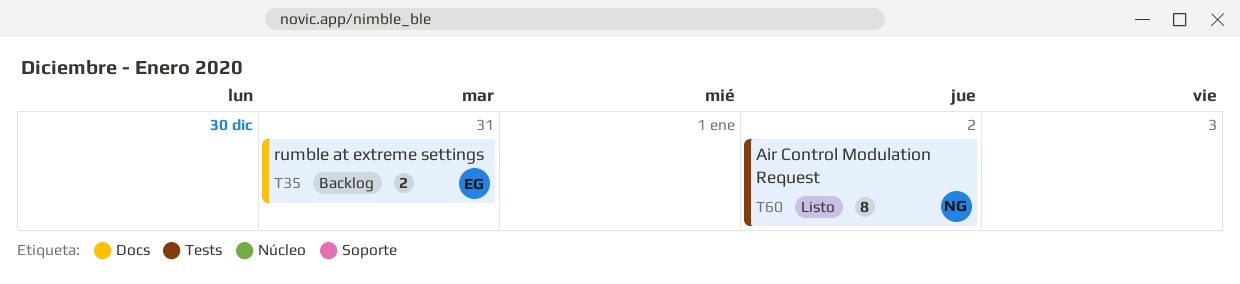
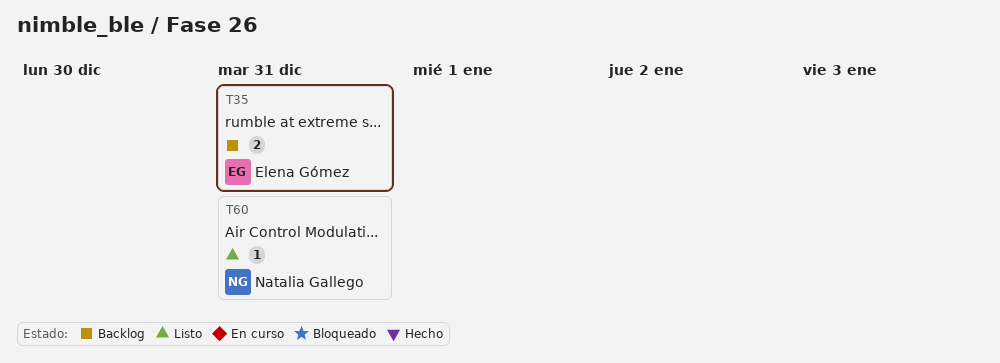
T60, estimate: 8 -> 1
T60, due: Jan 2 -> Dec 31

